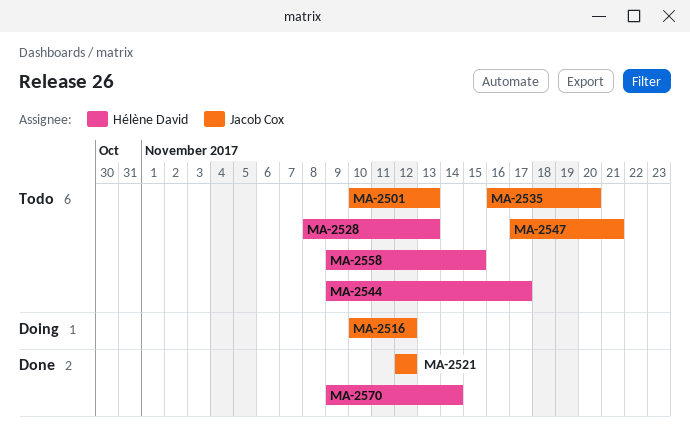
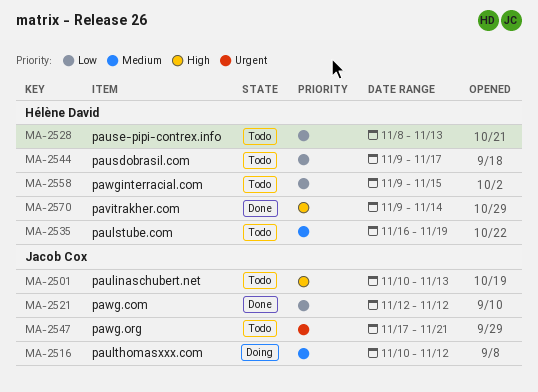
MA-2535, owner: Jacob Cox -> Hélène David
MA-2535, due: Nov 20 -> Nov 19

